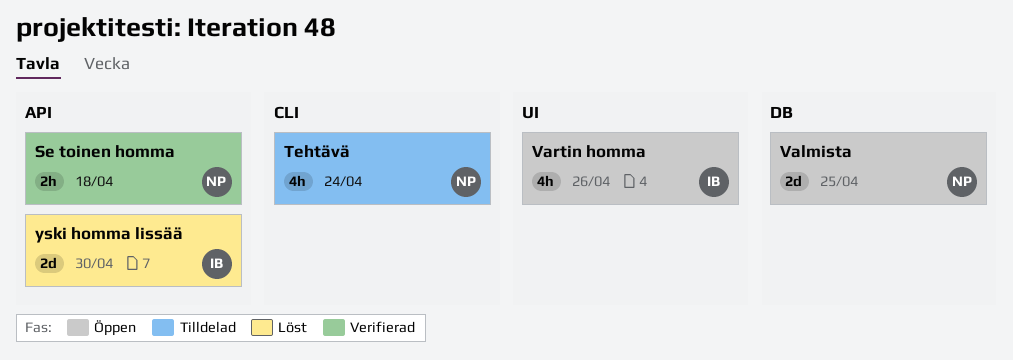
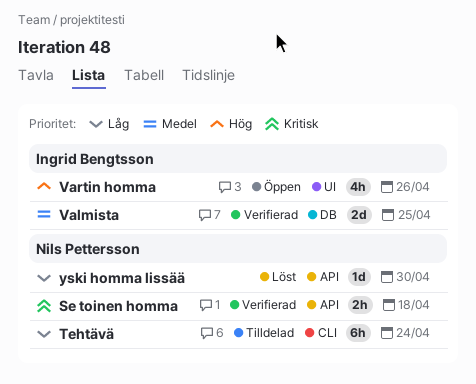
Tehtävä, estimate: 4h -> 6h
Valmista, status: Öppen -> Verifierad
Valmista, owner: Nils Pettersson -> Ingrid Bengtsson
yski homma lissää, owner: Ingrid Bengtsson -> Nils Pettersson
yski homma lissää, estimate: 2d -> 1d

